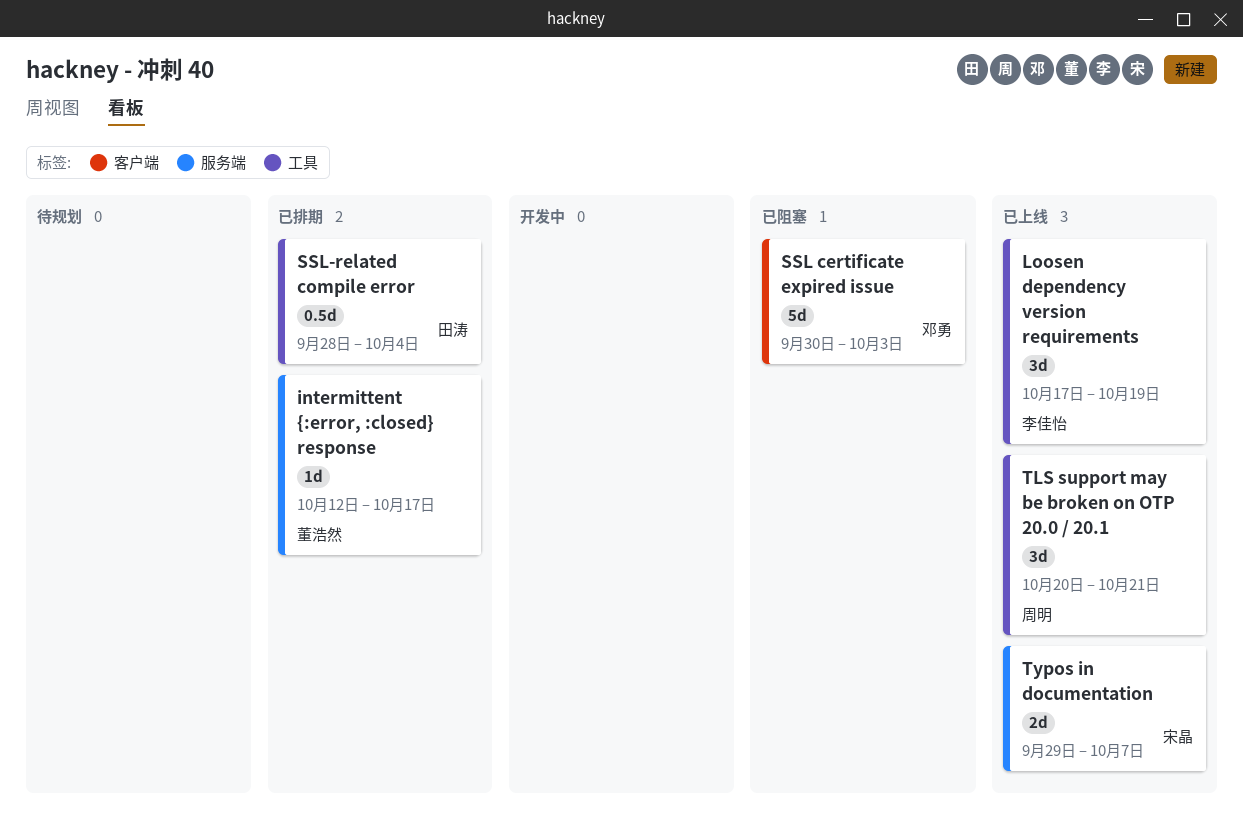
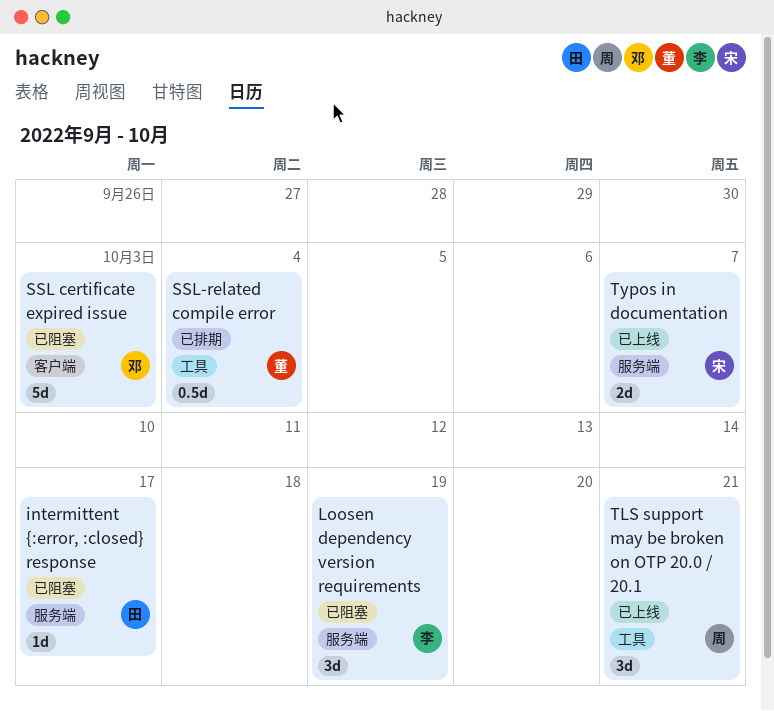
intermittent {:error, :closed} response, status: 已排期 -> 已阻塞
intermittent {:error, :closed} response, owner: 董浩然 -> 田涛
Loosen dependency version requirements, status: 已上线 -> 已阻塞
Loosen dependency version requirements, label: 工具 -> 服务端
SSL-related compile error, owner: 田涛 -> 董浩然

